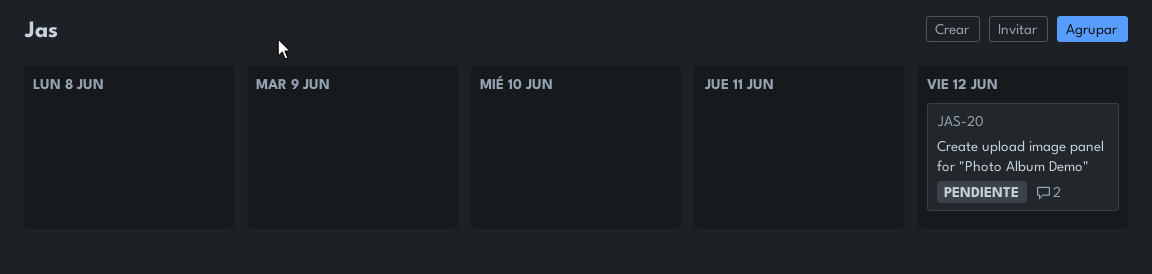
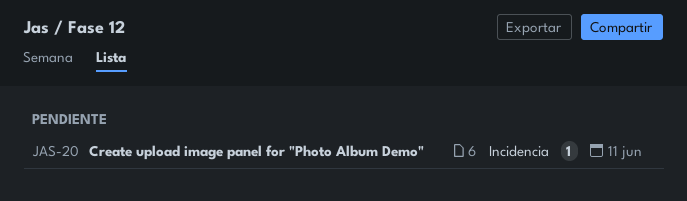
JAS-20, due: Jun 12 -> Jun 11

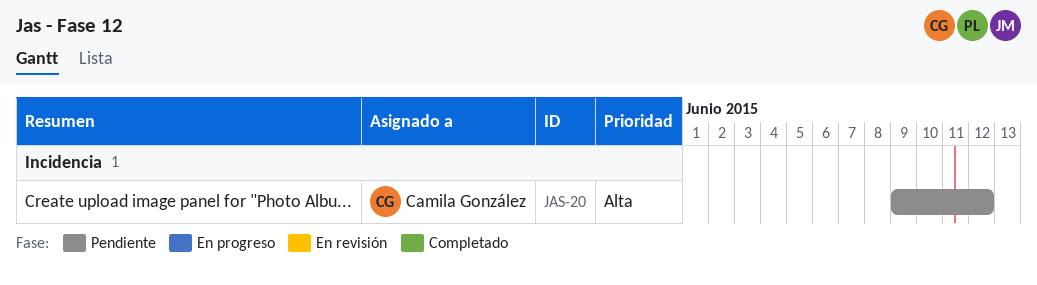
JAS-20, due: Jun 11 -> Jun 12

